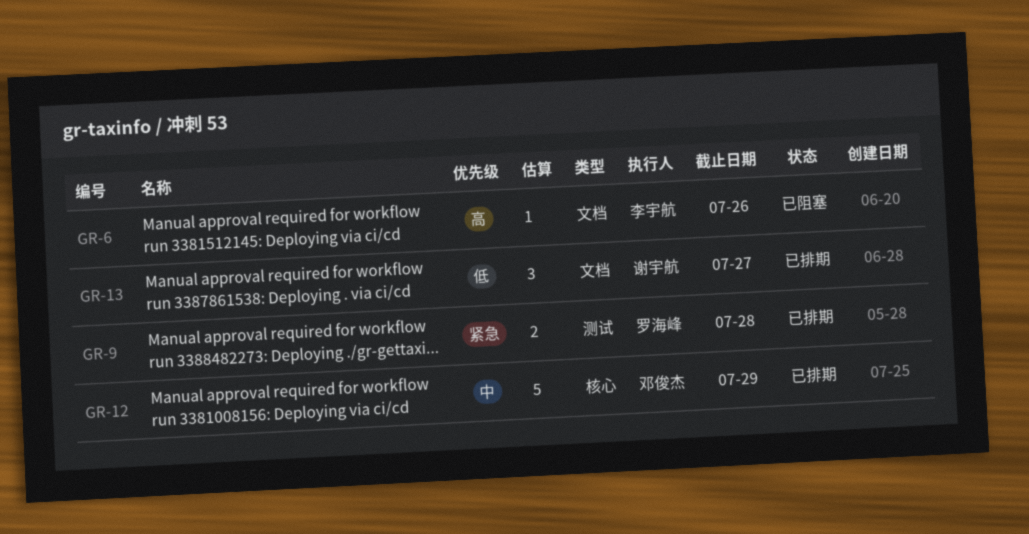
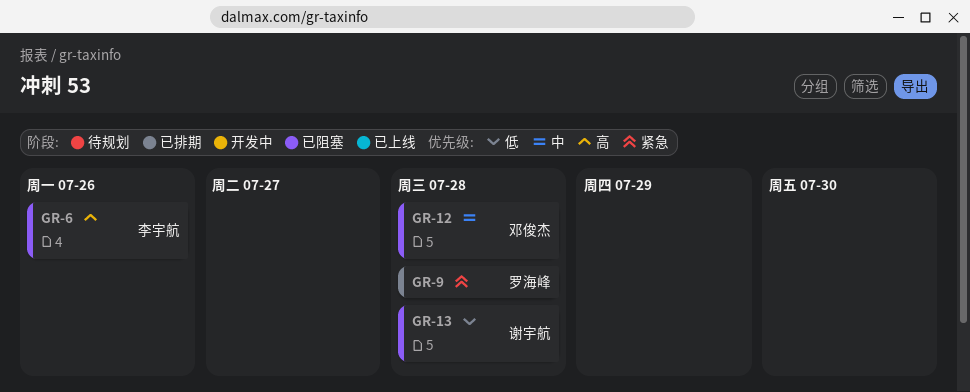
GR-12, status: 已排期 -> 已阻塞
GR-12, due: Jul 29 -> Jul 28
GR-13, status: 已排期 -> 已阻塞
GR-13, due: Jul 27 -> Jul 28

